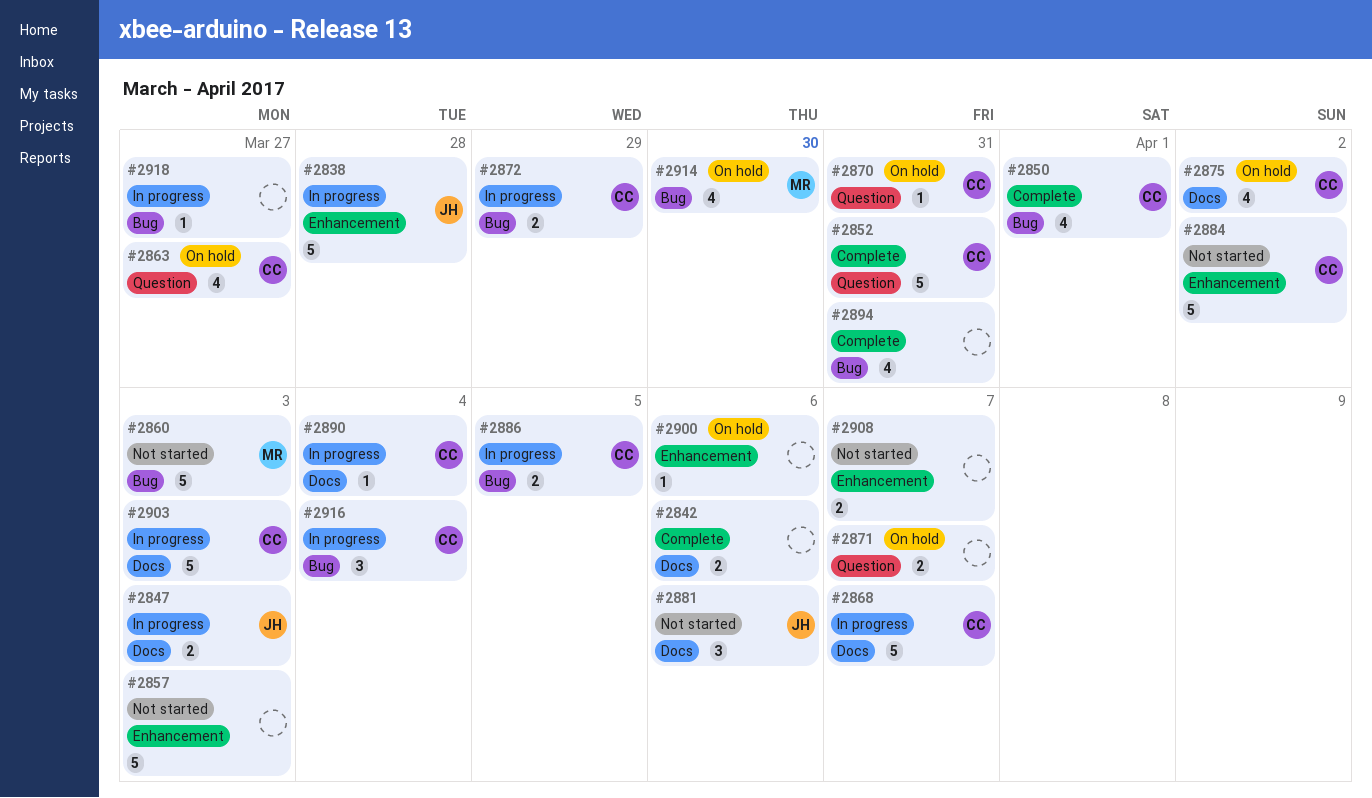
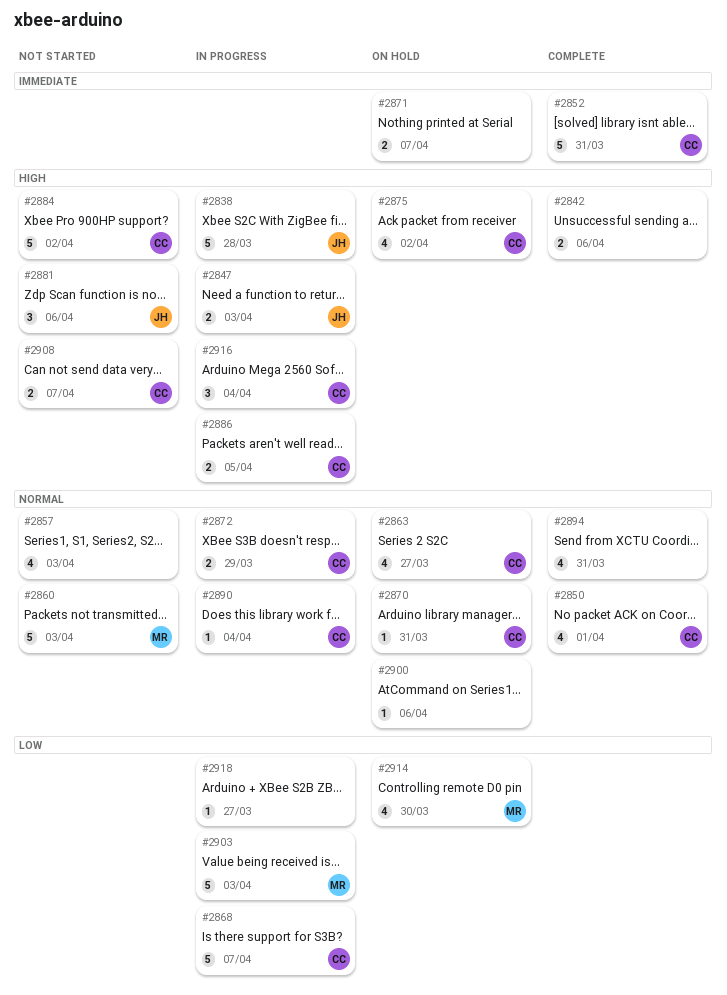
#2857, estimate: 5 -> 4
#2903, owner: CC -> MR
#2908, owner: none -> CC

